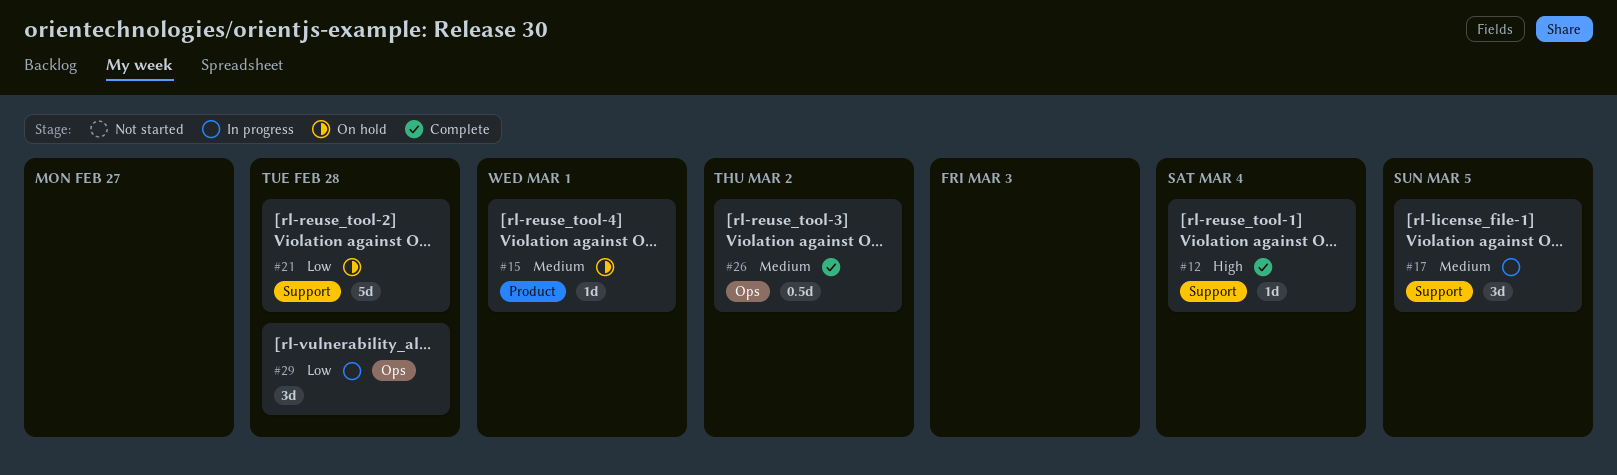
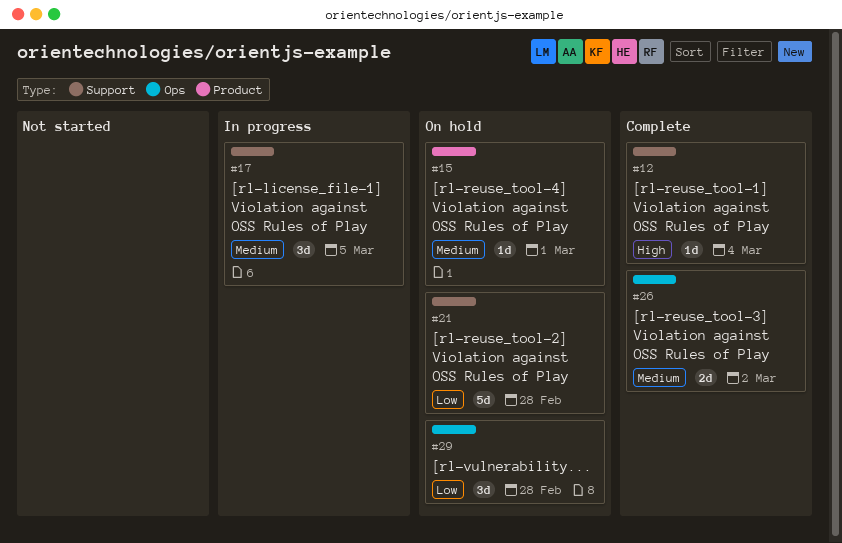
#26, estimate: 0.5d -> 2d
#29, status: In progress -> On hold

